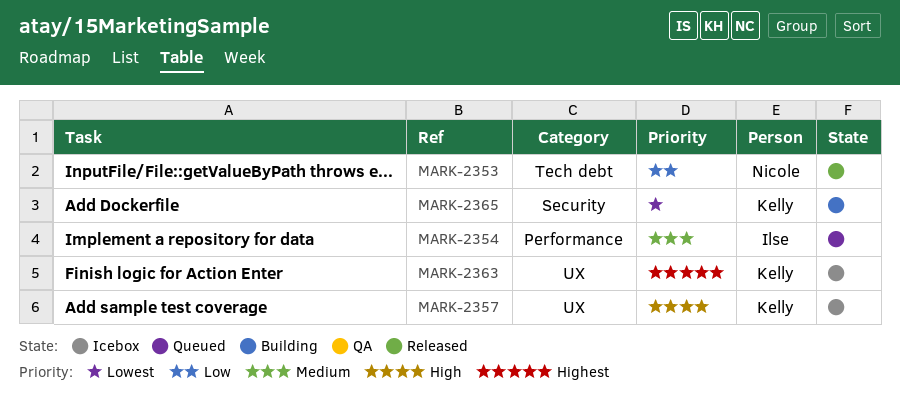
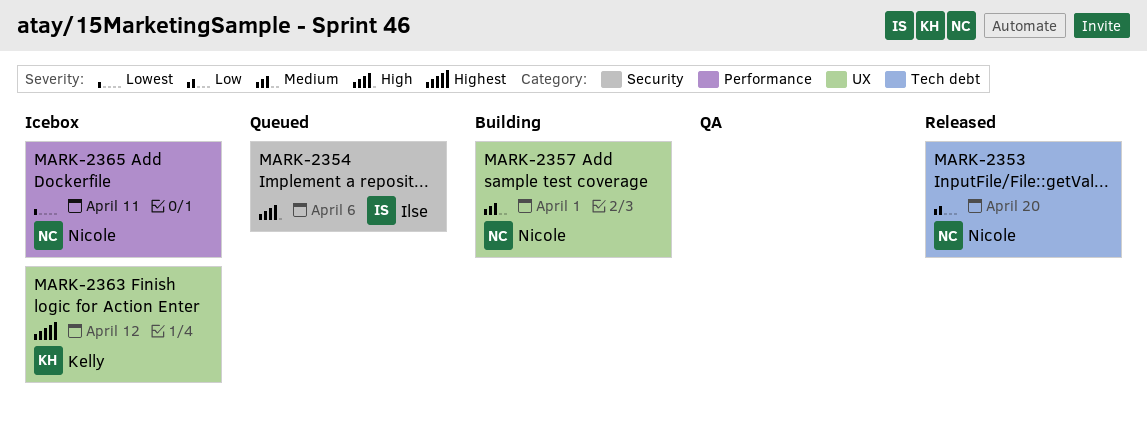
MARK-2354, priority: Medium -> High
MARK-2354, label: Performance -> Security
MARK-2357, status: Icebox -> Building
MARK-2357, owner: Kelly -> Nicole
MARK-2357, priority: High -> Medium
MARK-2365, status: Building -> Icebox
MARK-2365, owner: Kelly -> Nicole
MARK-2365, label: Security -> Performance

